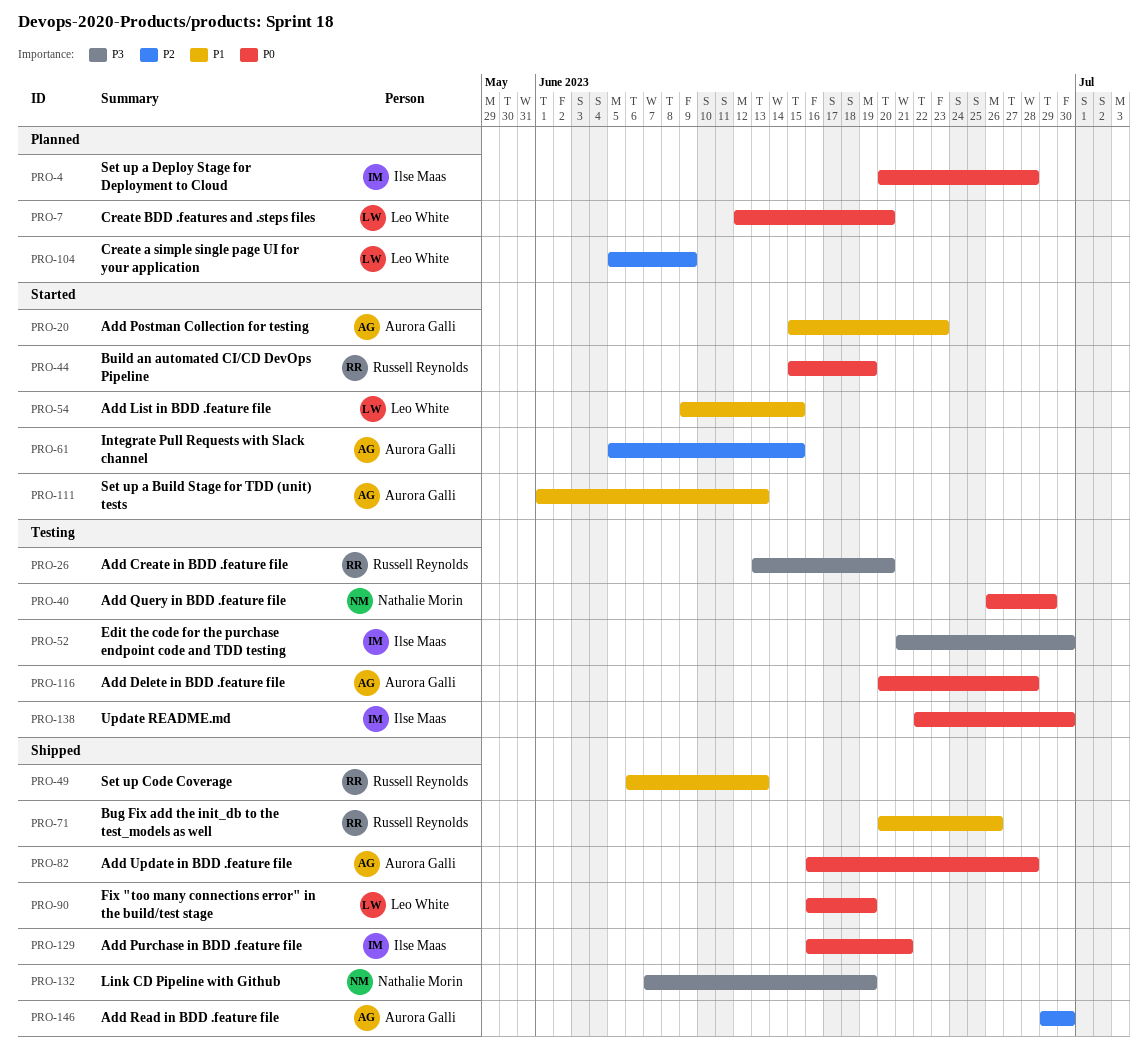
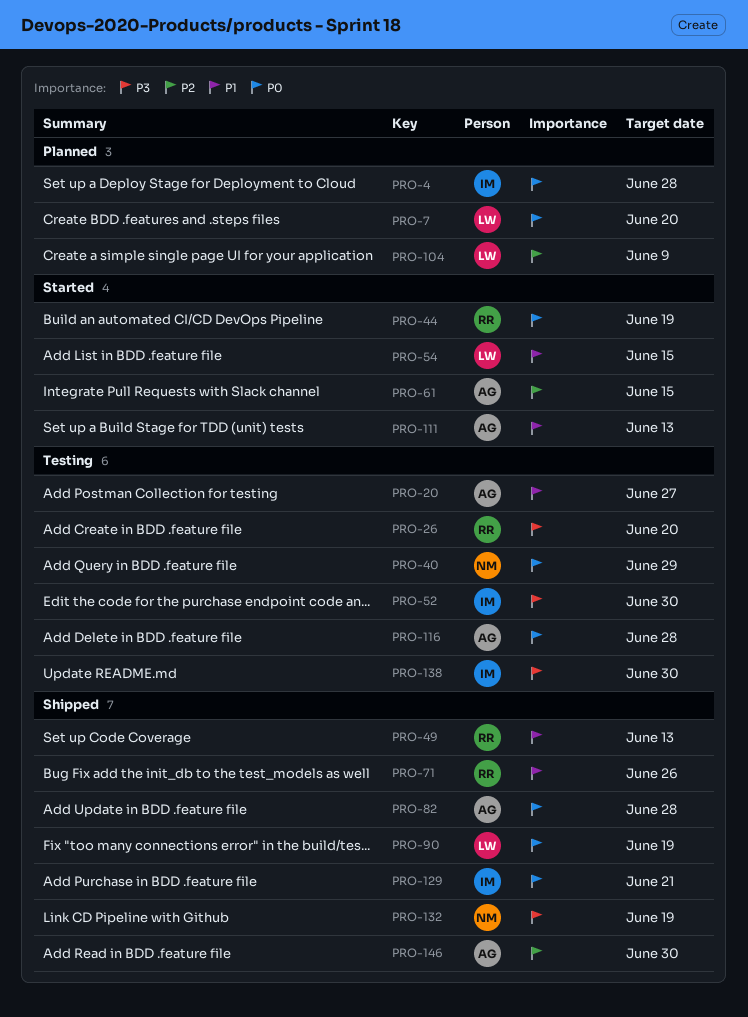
PRO-20, status: Started -> Testing
PRO-20, due: Jun 23 -> Jun 27
PRO-138, priority: P0 -> P3

